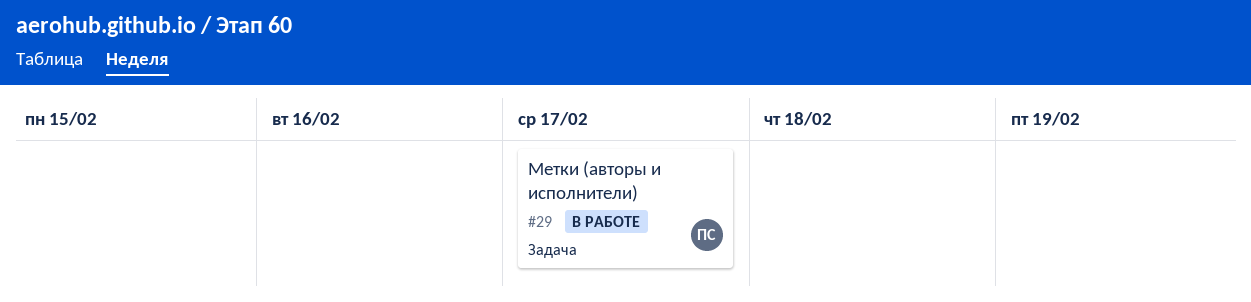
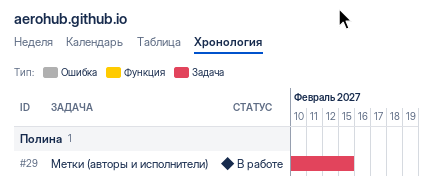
#29, due: Feb 17 -> Feb 15

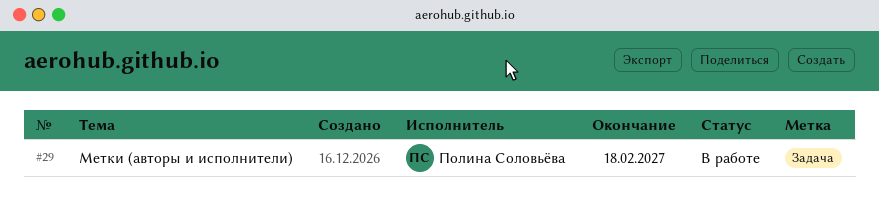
#29, due: Feb 15 -> Feb 18

